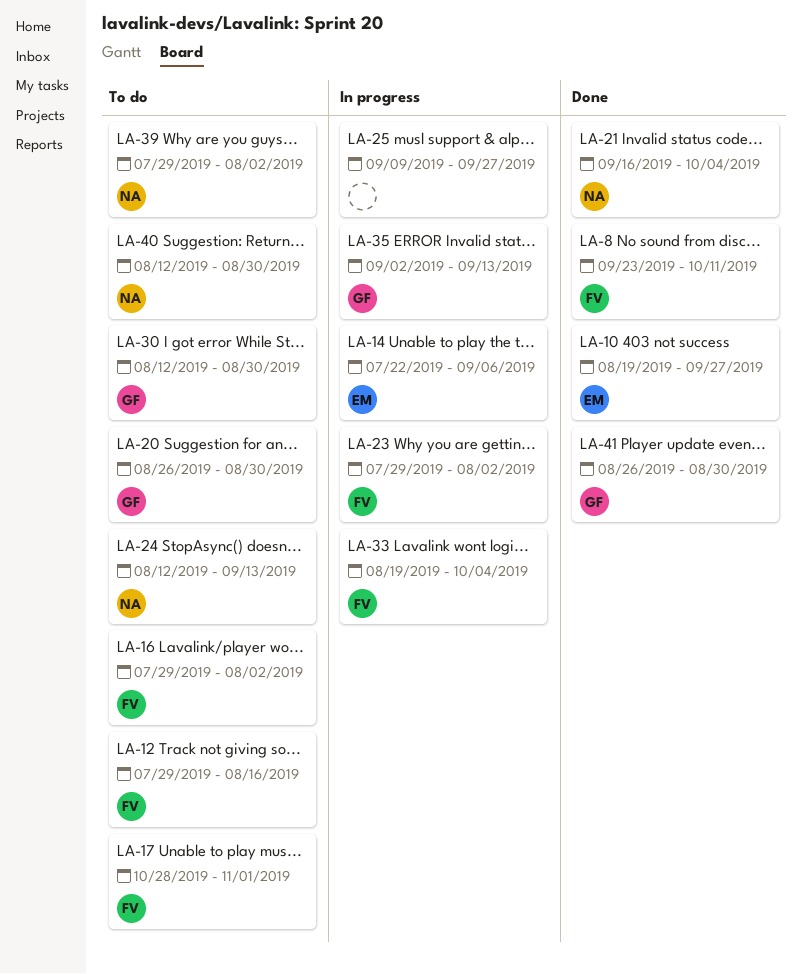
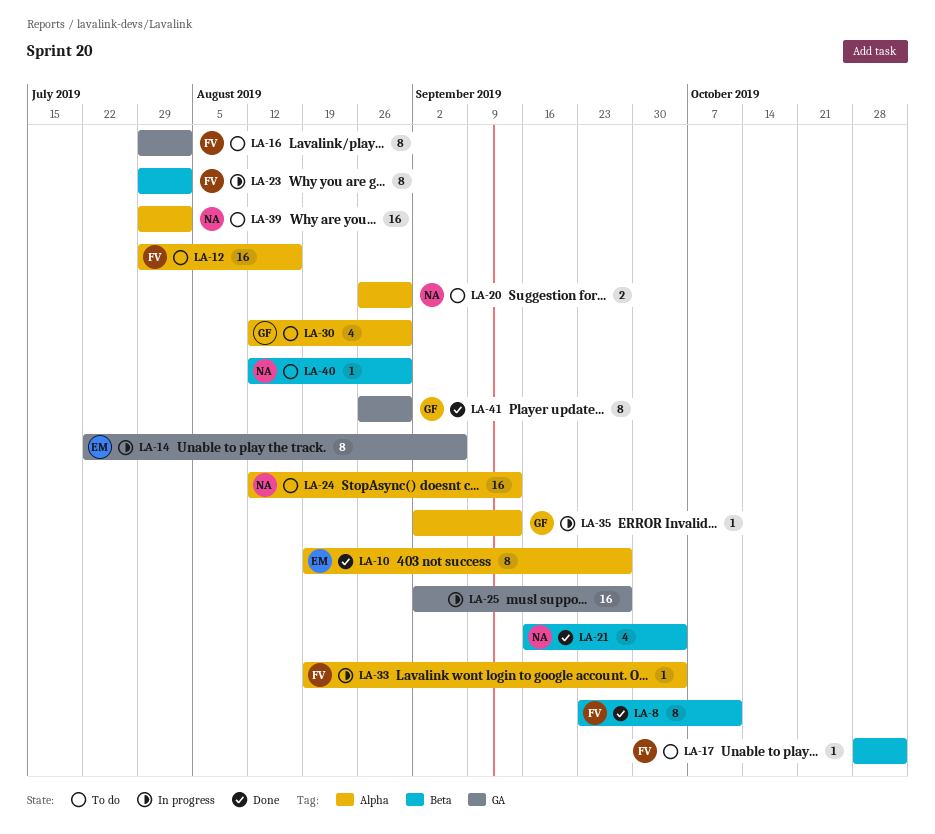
LA-20, owner: GF -> NA
LA-25, start: Sep 9 -> Sep 2

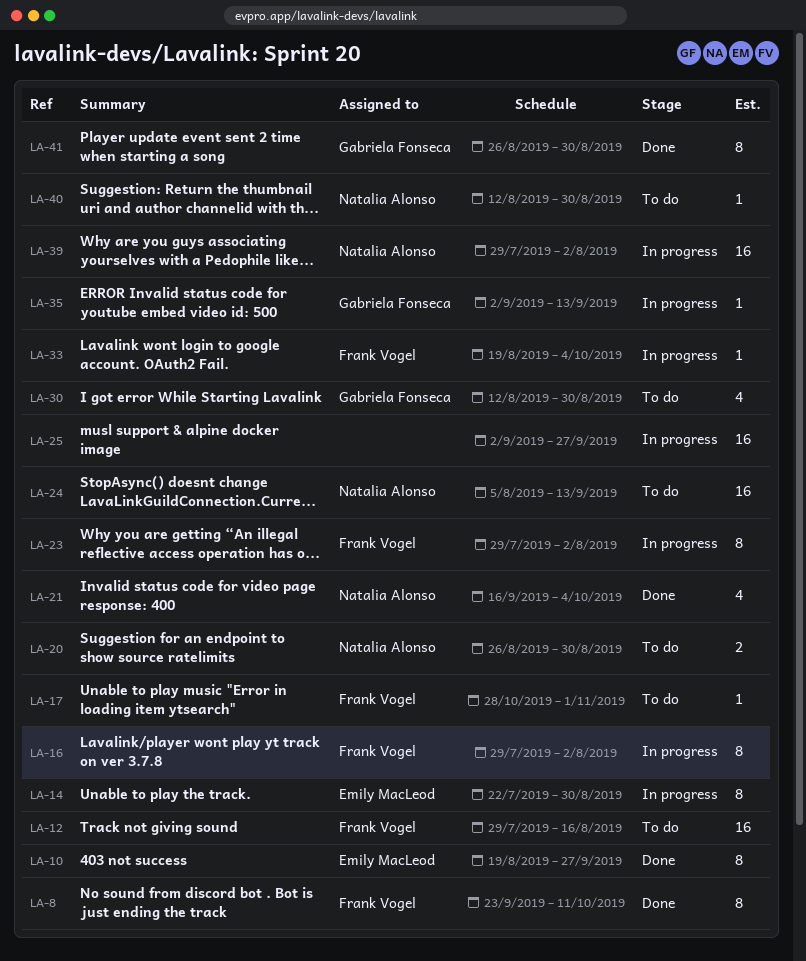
LA-14, due: Sep 6 -> Aug 30
LA-16, status: To do -> In progress
LA-24, start: Aug 12 -> Aug 5
LA-39, status: To do -> In progress

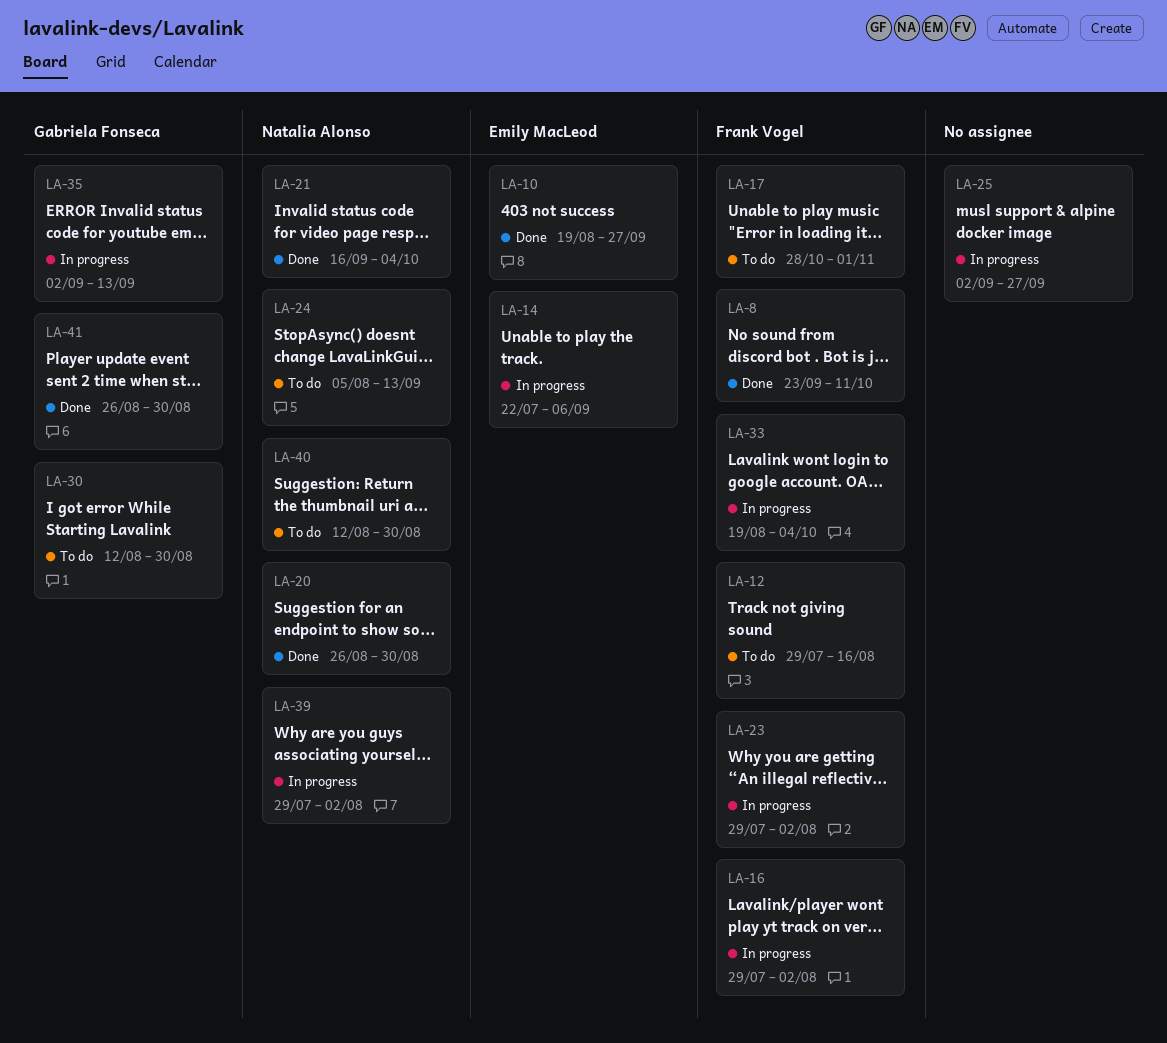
LA-14, due: Aug 30 -> Sep 6
LA-20, status: To do -> Done

